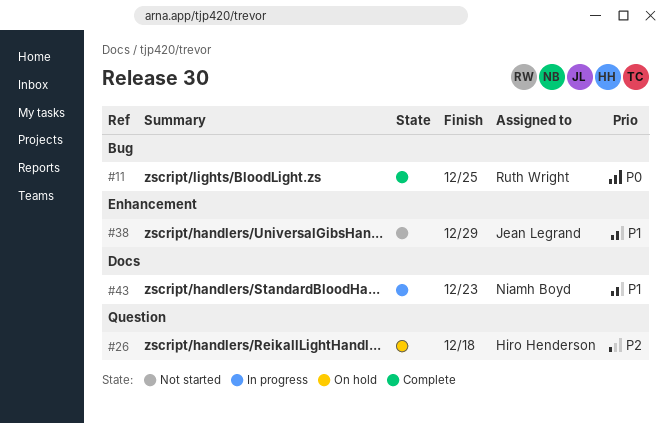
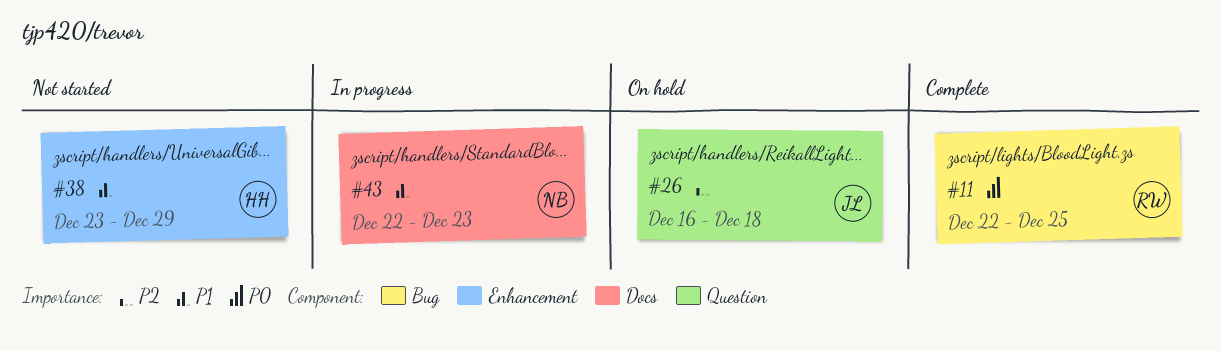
#26, owner: Hiro Henderson -> Jean Legrand
#38, owner: Jean Legrand -> Hiro Henderson

